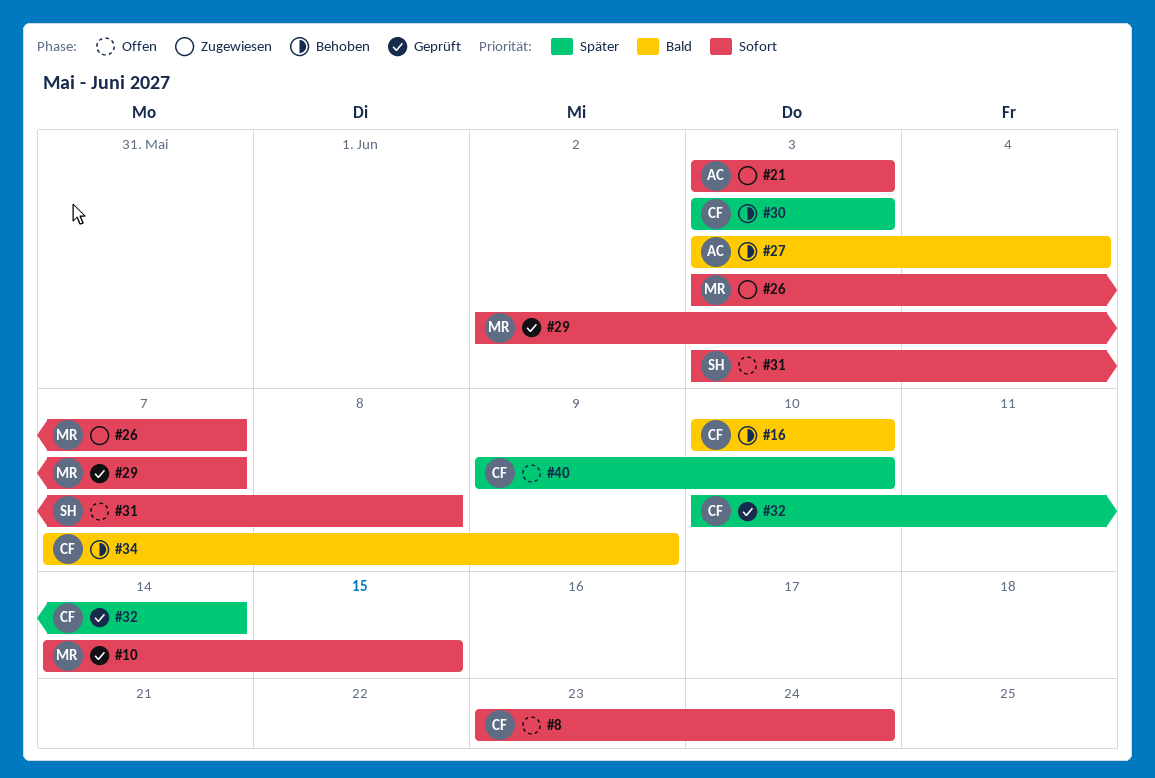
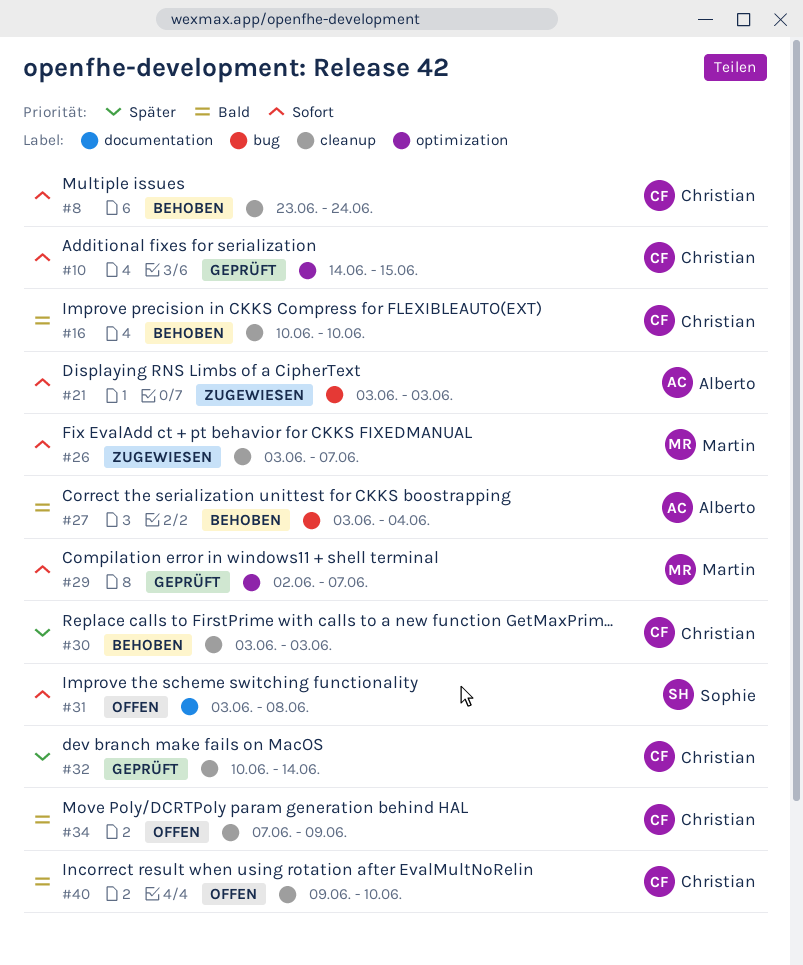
#8, status: Offen -> Behoben
#10, owner: Martin -> Christian
#34, status: Behoben -> Offen
#40, priority: Später -> Bald

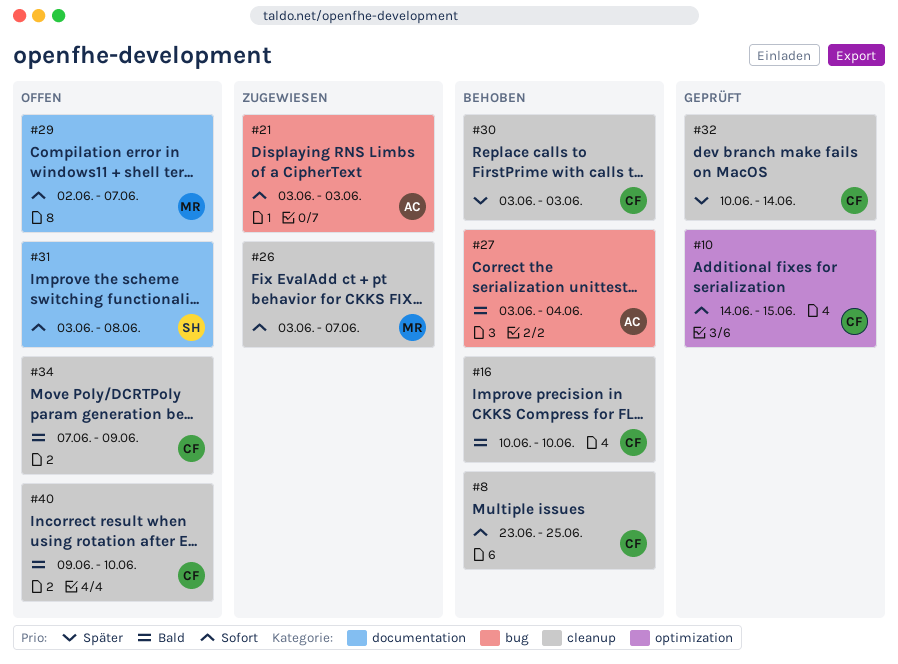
#8, due: Jun 24 -> Jun 25
#29, status: Geprüft -> Offen
#29, label: optimization -> documentation

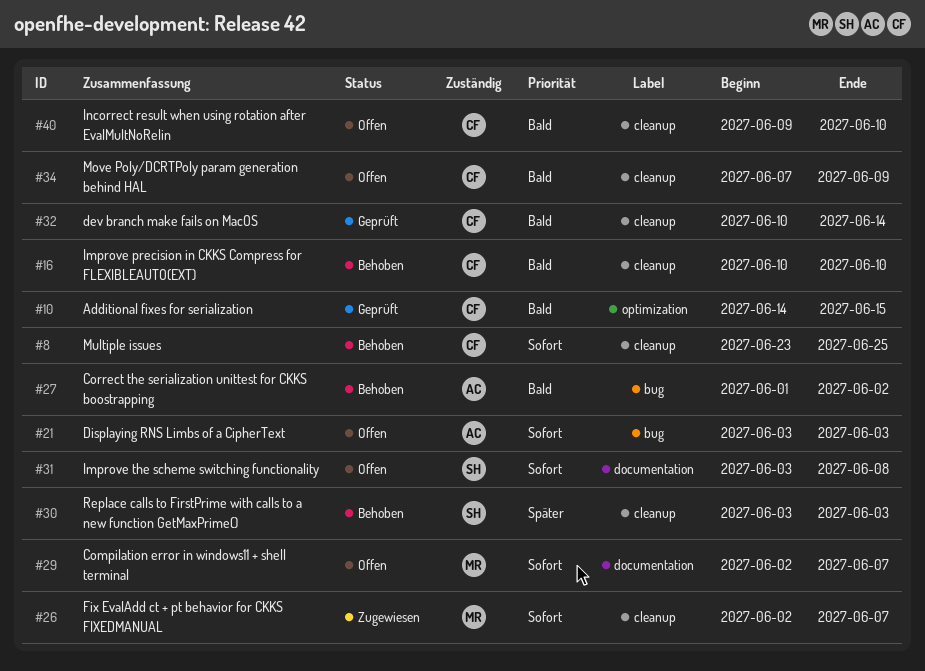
#10, priority: Sofort -> Bald
#21, status: Zugewiesen -> Offen
#26, start: Jun 3 -> Jun 2
#27, start: Jun 3 -> Jun 1
#27, due: Jun 4 -> Jun 2
#30, owner: CF -> SH
#32, priority: Später -> Bald

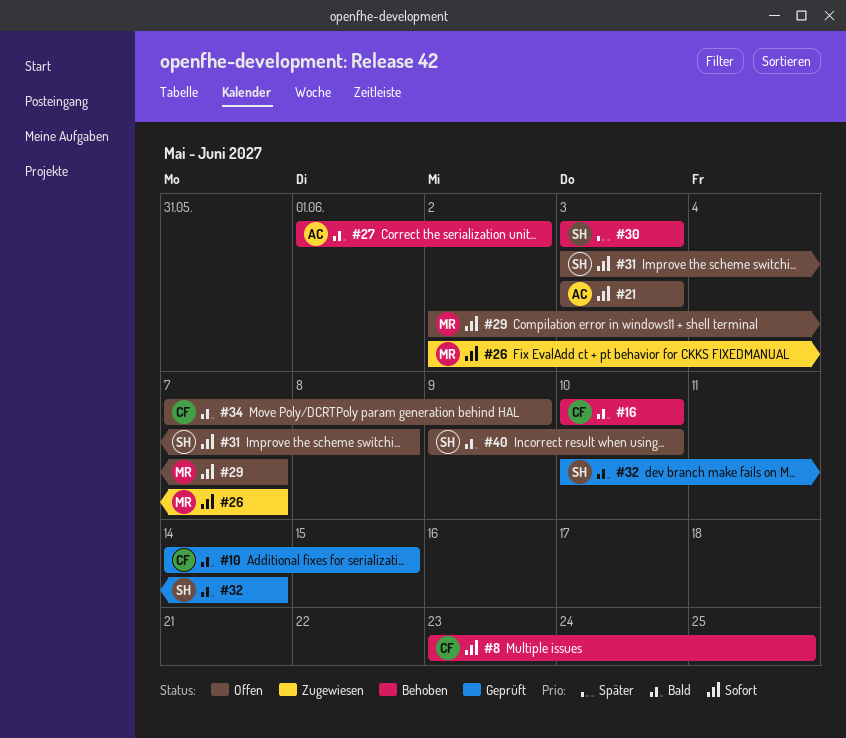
#32, owner: CF -> SH
#40, owner: CF -> SH

